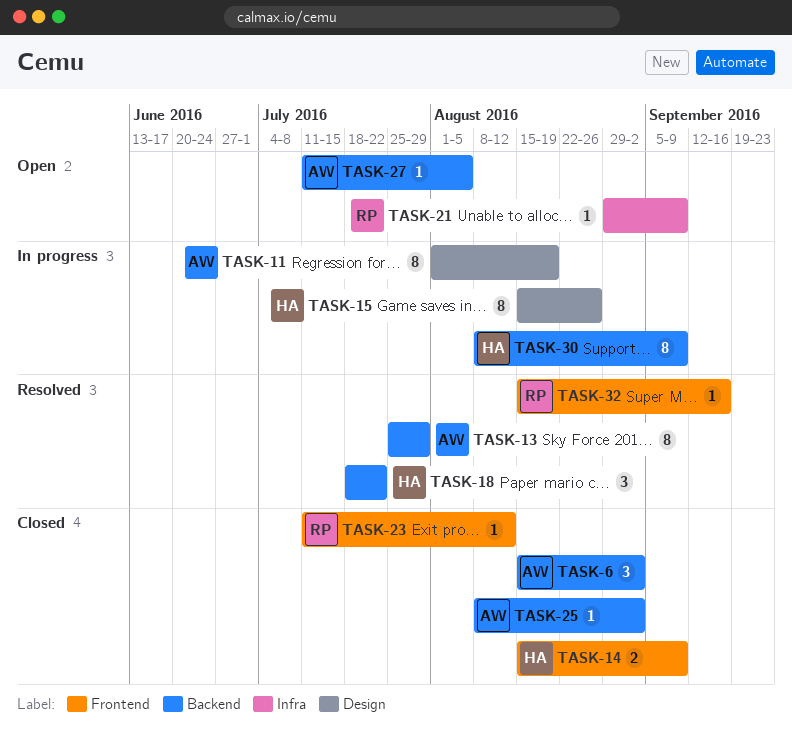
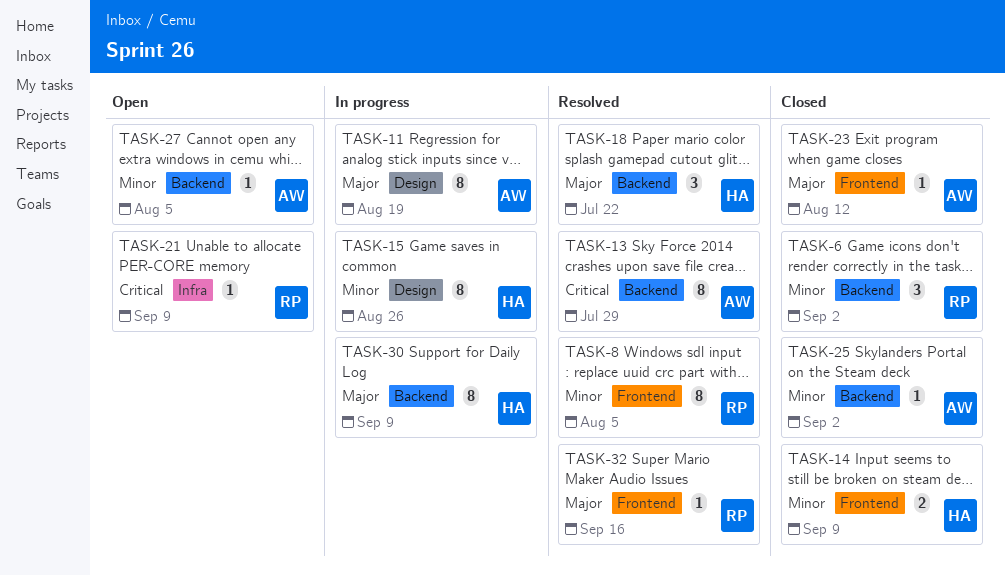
TASK-6, owner: AW -> RP
TASK-8: none -> present
TASK-23, owner: RP -> AW

